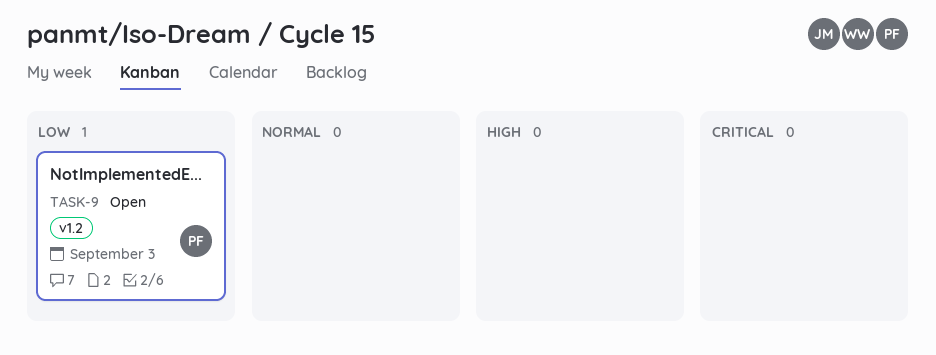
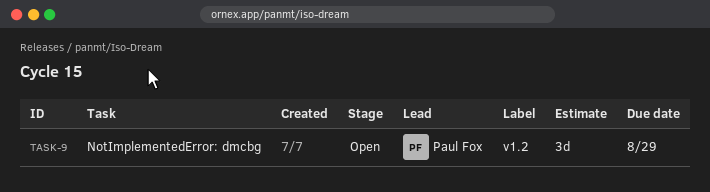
TASK-9, due: Sep 3 -> Aug 29

